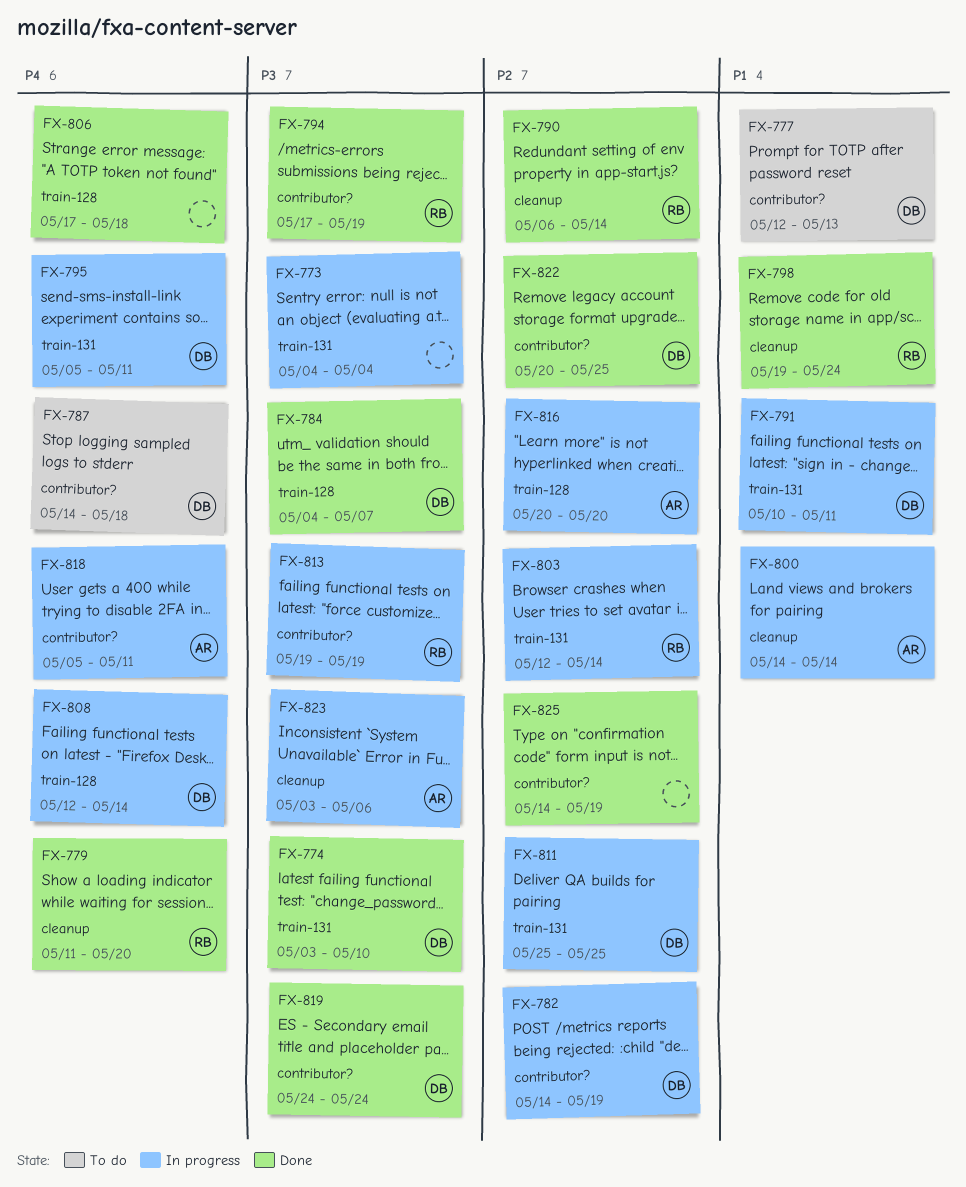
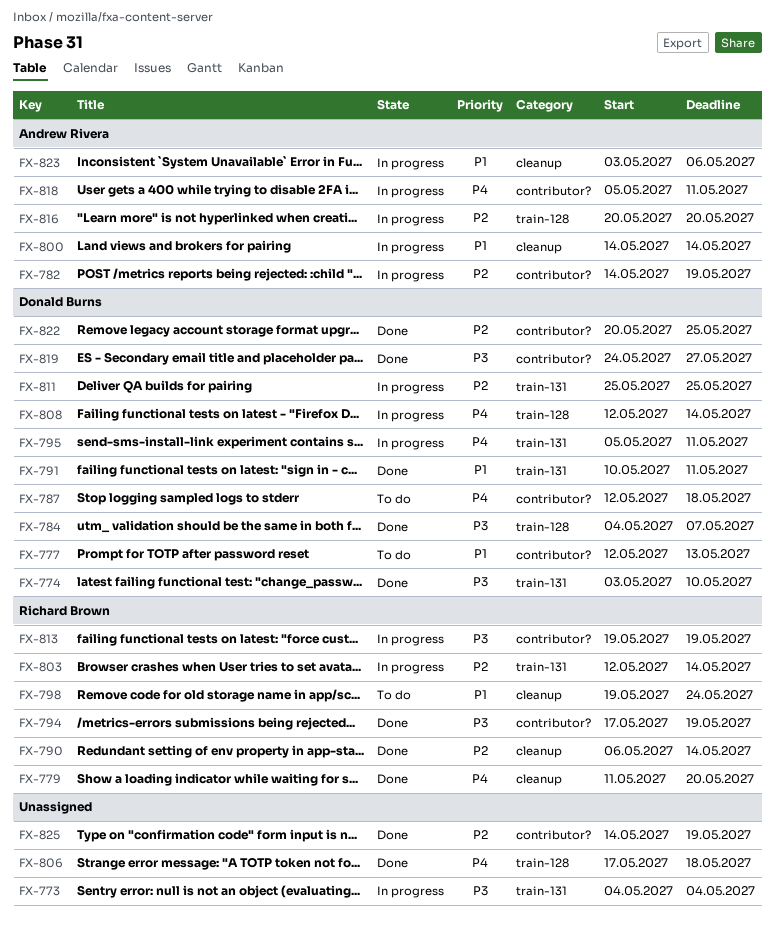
FX-782, owner: Donald Burns -> Andrew Rivera
FX-787, start: May 14 -> May 12
FX-791, status: In progress -> Done
FX-798, status: Done -> To do
FX-819, due: May 24 -> May 27
FX-823, priority: P3 -> P1

